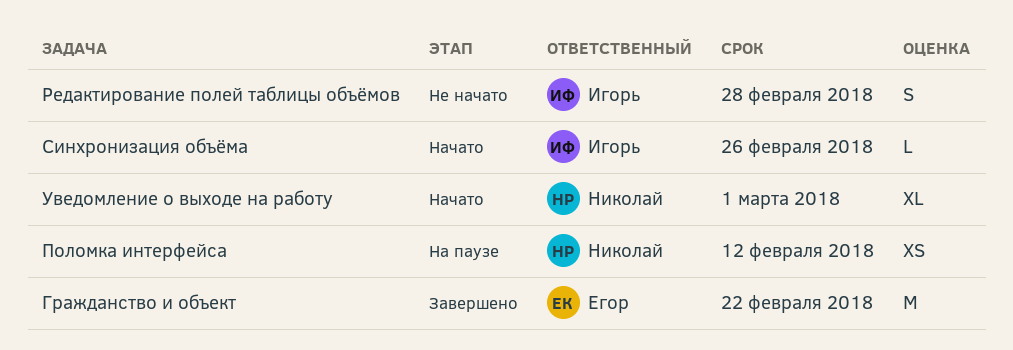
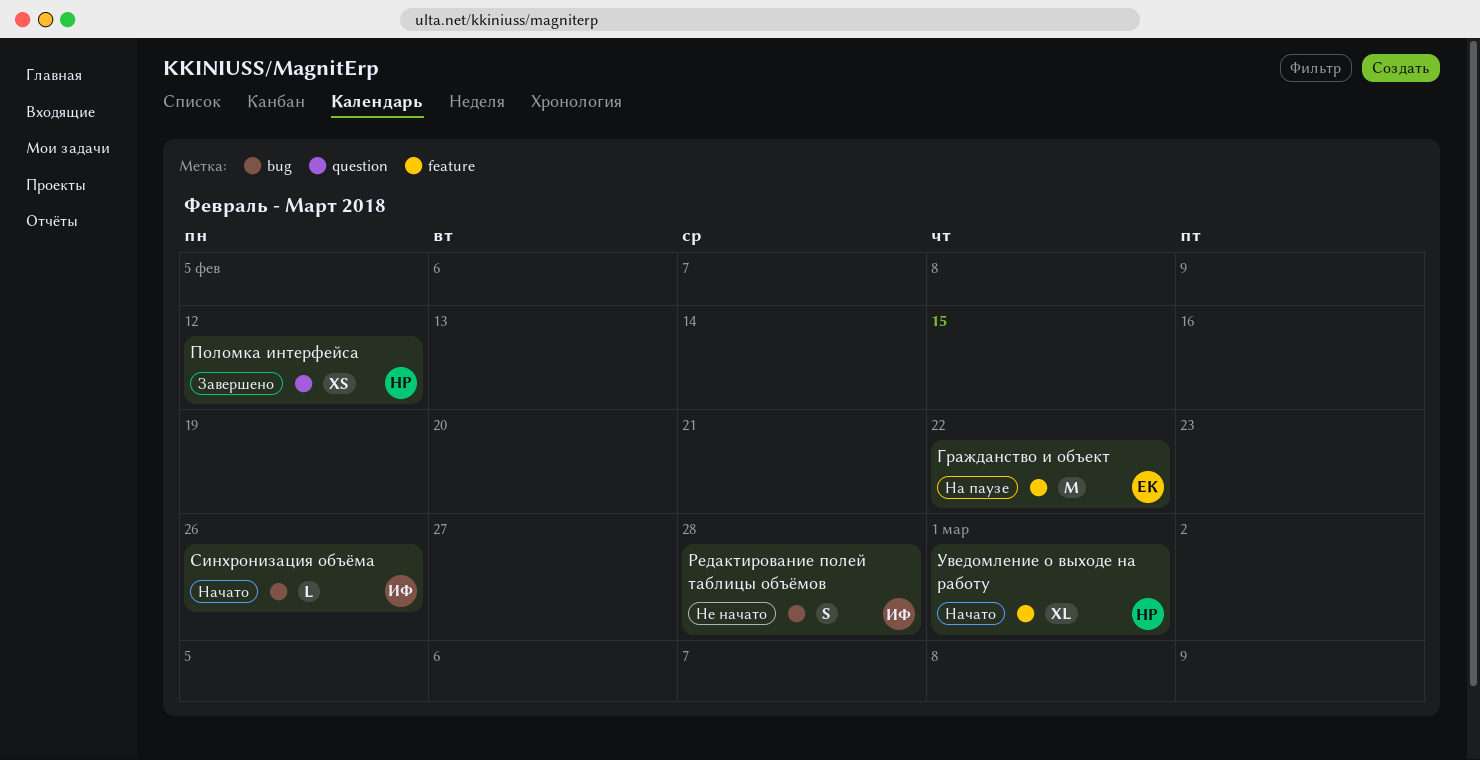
Гражданство и объект, status: Завершено -> На паузе
Поломка интерфейса, status: На паузе -> Завершено

